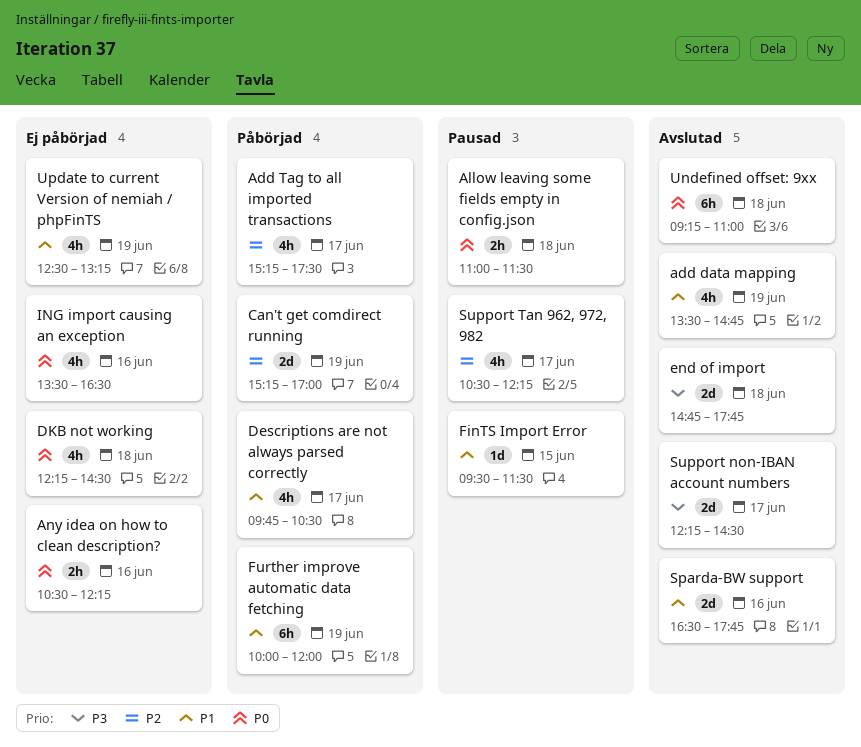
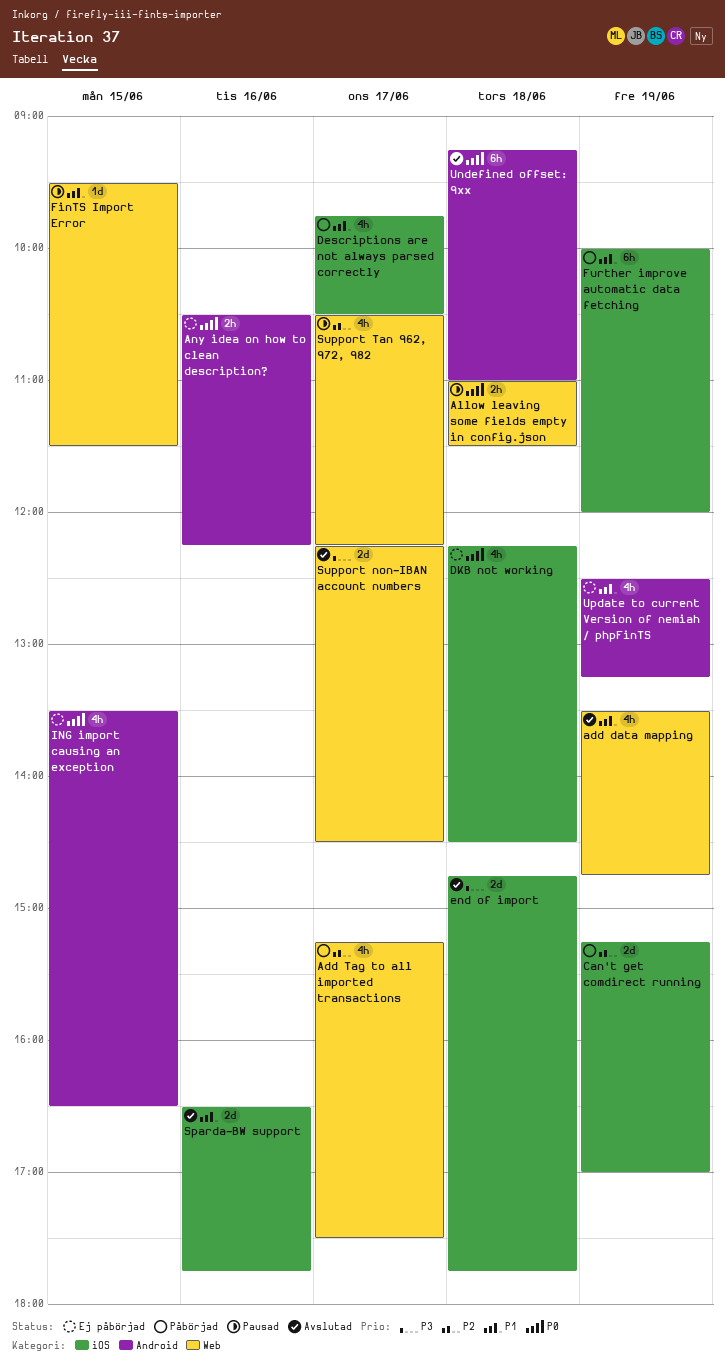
ING import causing an exception, day: Jun 16 -> Jun 15

